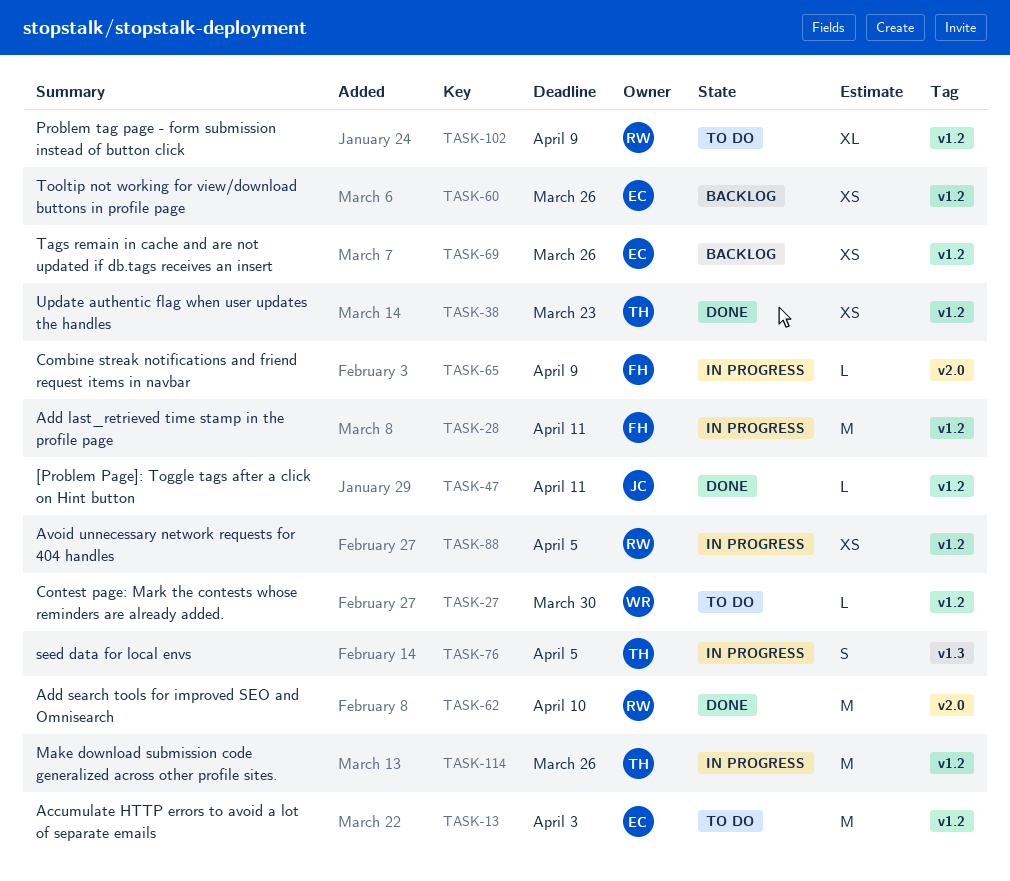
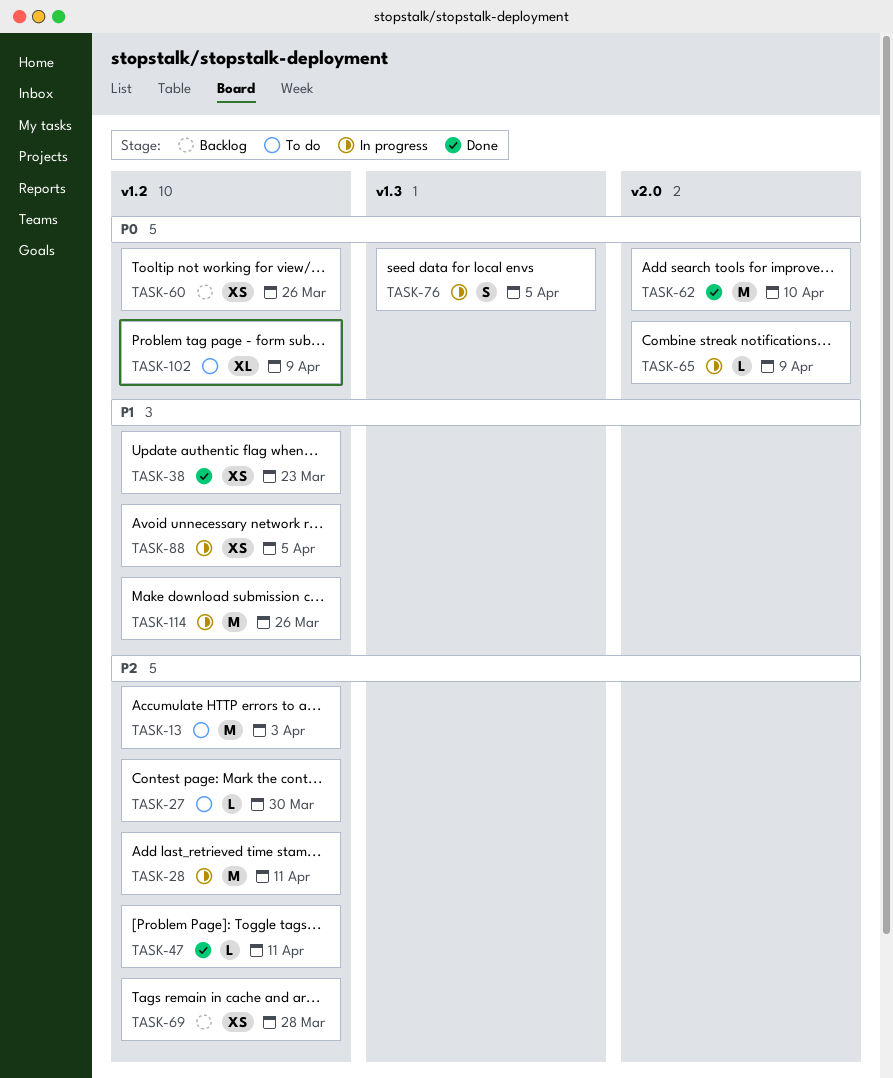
TASK-69, due: Mar 26 -> Mar 28

